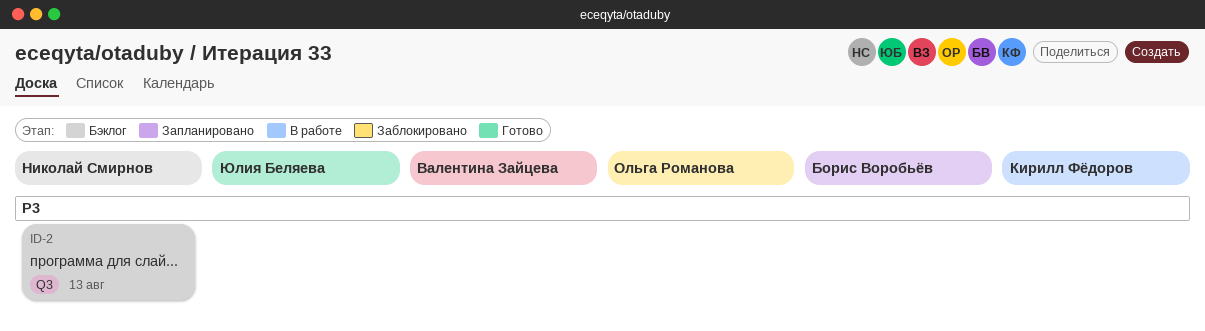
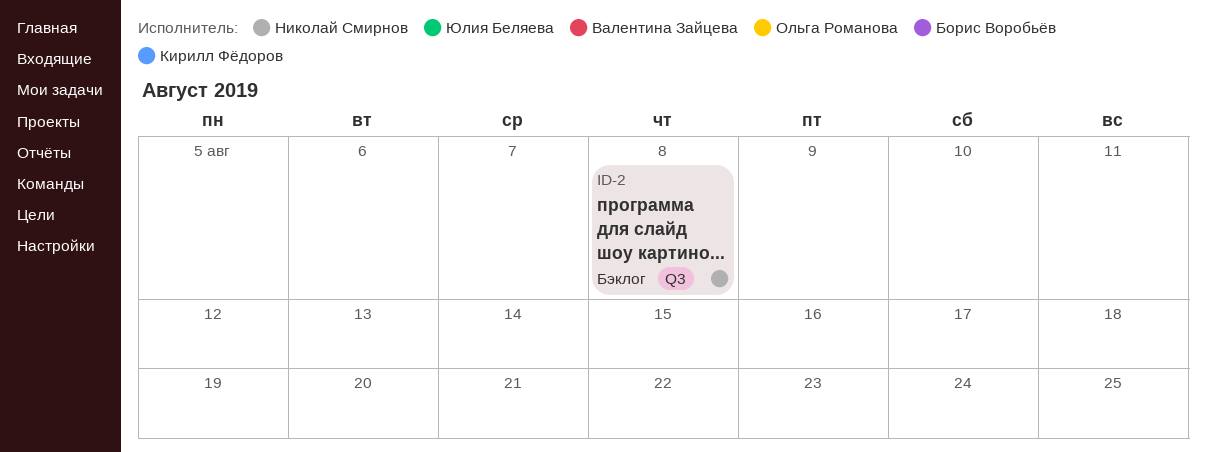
ID-2, due: Aug 13 -> Aug 8

